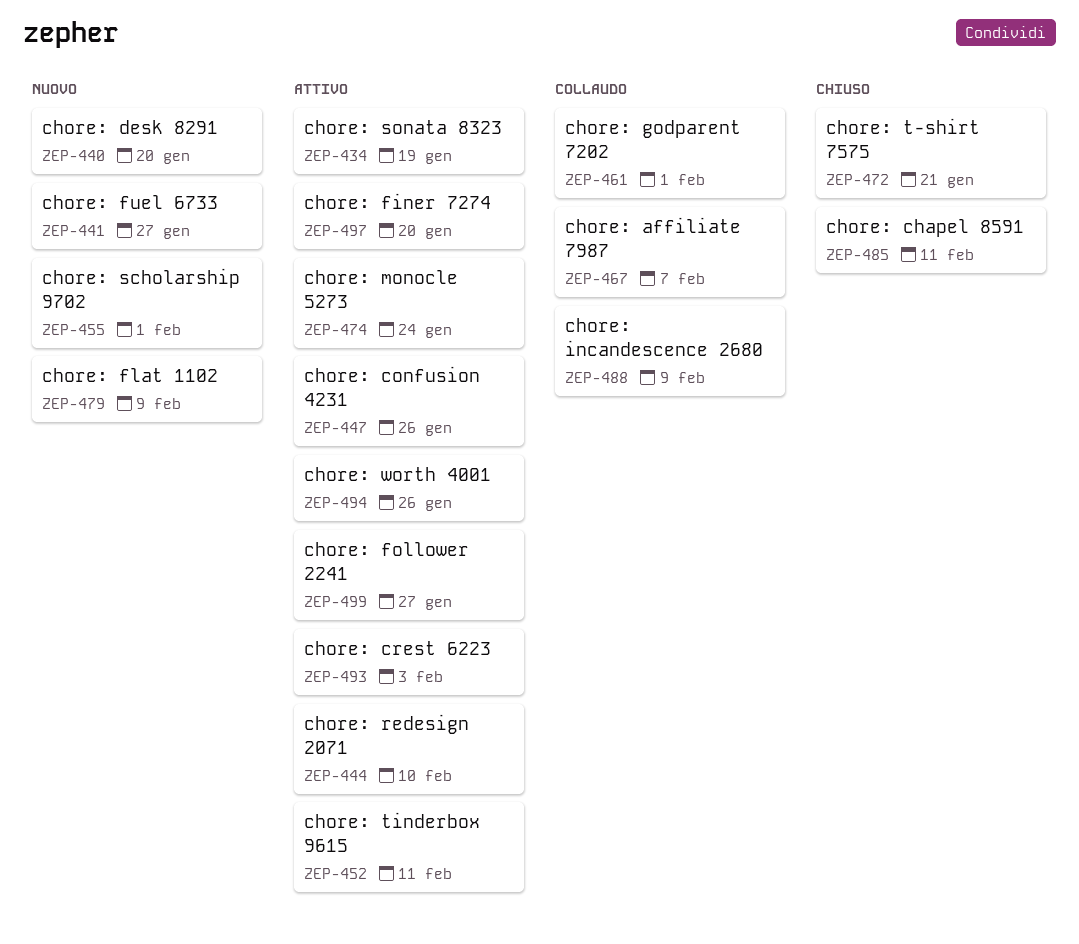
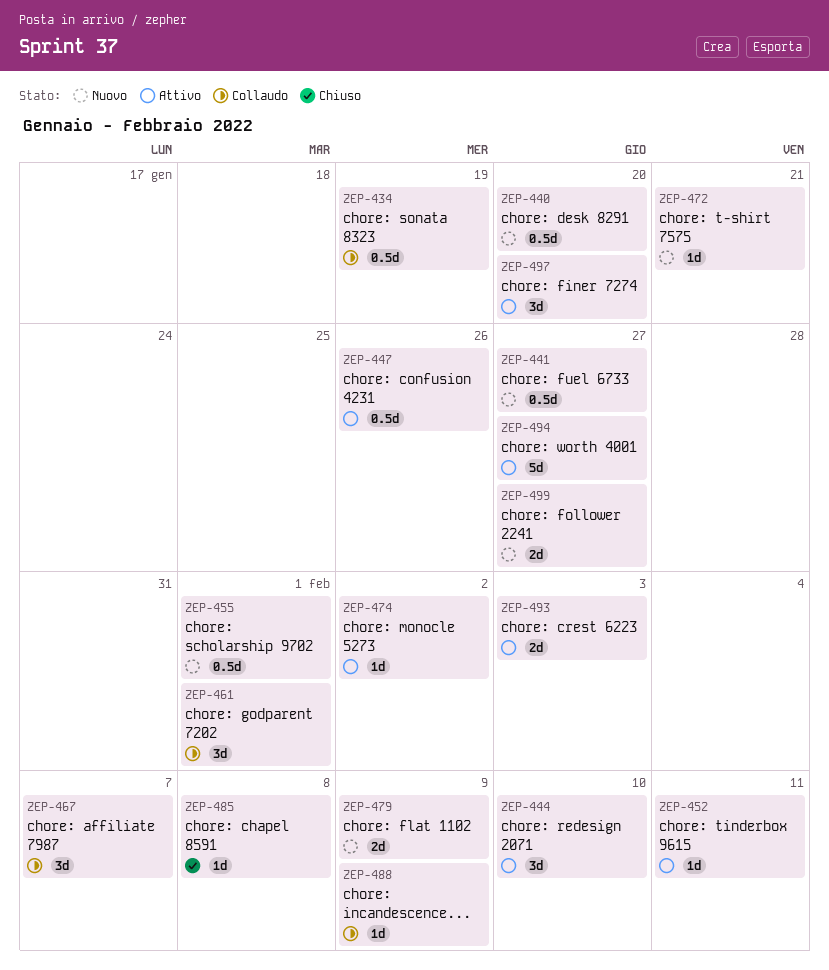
ZEP-434, status: Attivo -> Collaudo
ZEP-472, status: Chiuso -> Nuovo
ZEP-474, due: Jan 24 -> Feb 2
ZEP-485, due: Feb 11 -> Feb 8
ZEP-494, due: Jan 26 -> Jan 27
ZEP-499, status: Attivo -> Nuovo

